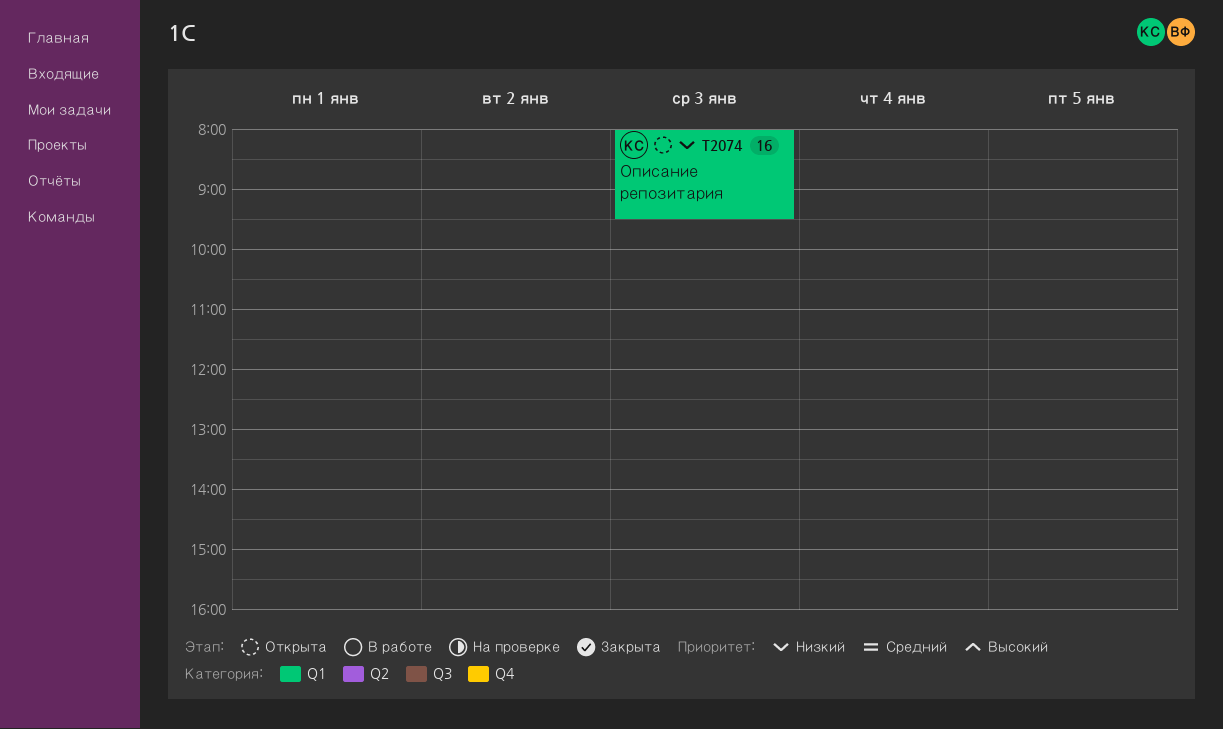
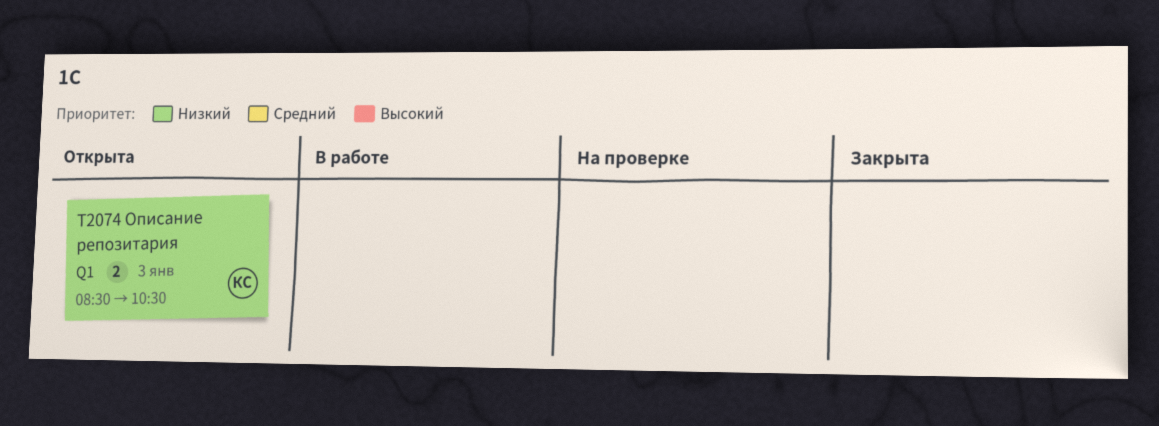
T2074, estimate: 16 -> 2
T2074, begins: 08:00 -> 08:30
T2074, ends: 09:30 -> 10:30

